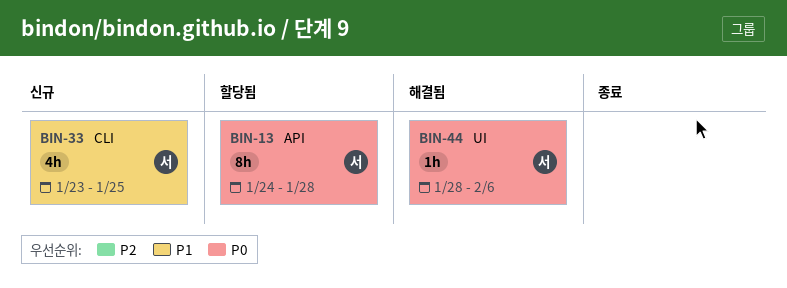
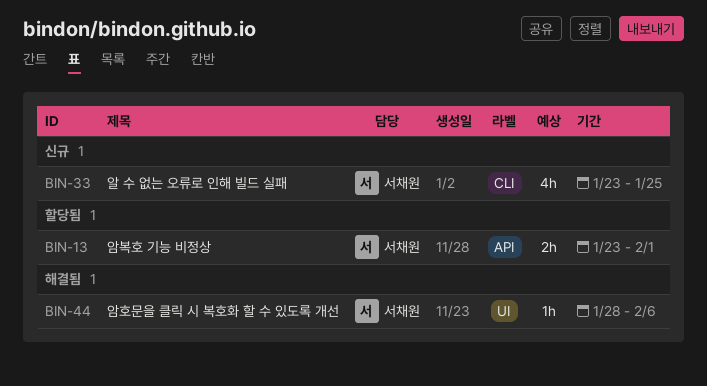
BIN-13, estimate: 8h -> 2h
BIN-13, start: Jan 24 -> Jan 23
BIN-13, due: Jan 28 -> Feb 1

